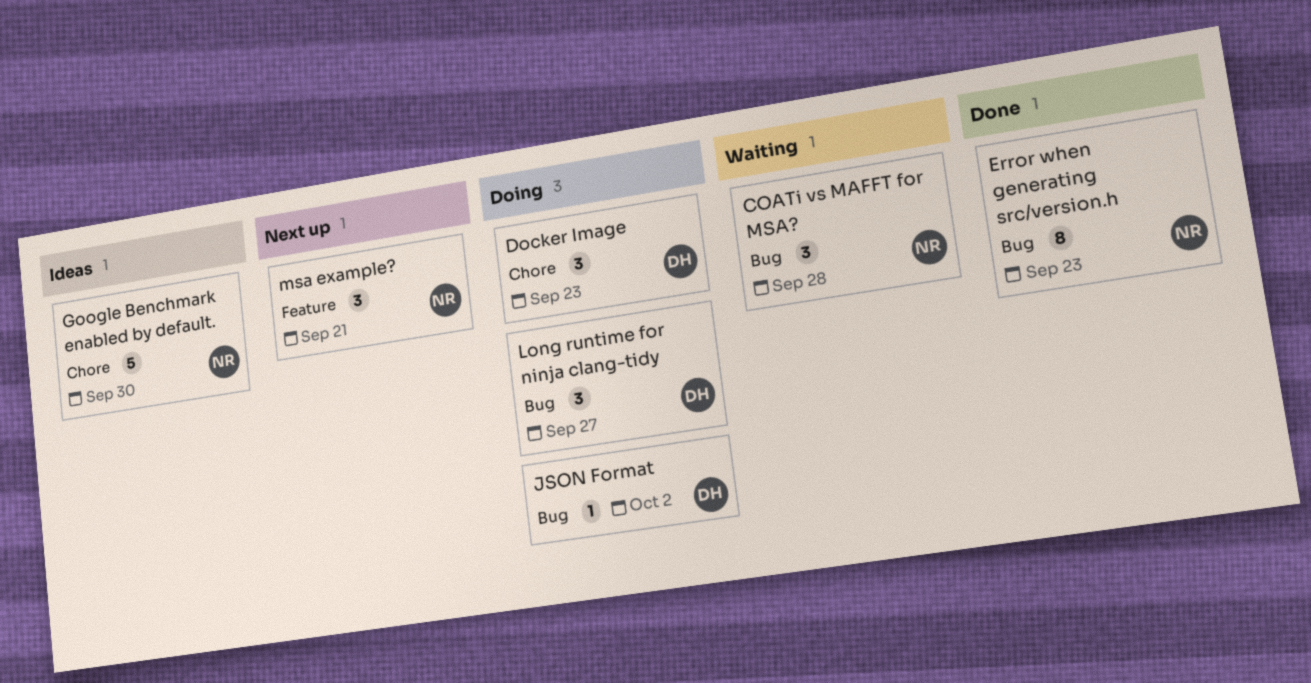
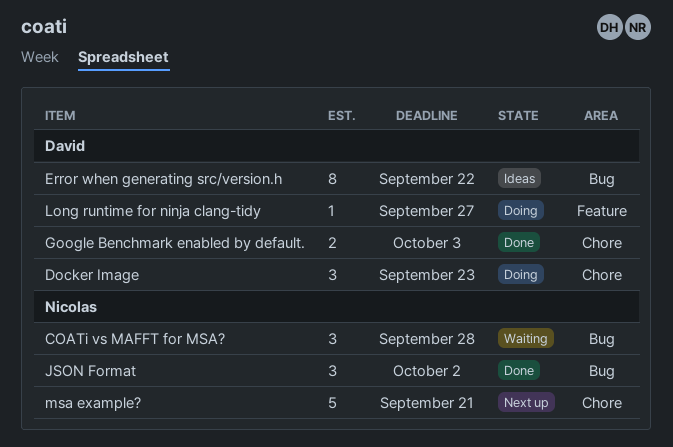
Error when generating src/version.h, status: Done -> Ideas
Error when generating src/version.h, owner: Nicolas -> David
Error when generating src/version.h, due: Sep 23 -> Sep 22
Google Benchmark enabled by default., status: Ideas -> Done
Google Benchmark enabled by default., owner: Nicolas -> David
Google Benchmark enabled by default., estimate: 5 -> 2
Google Benchmark enabled by default., due: Sep 30 -> Oct 3
JSON Format, status: Doing -> Done
JSON Format, owner: David -> Nicolas
JSON Format, estimate: 1 -> 3
Long runtime for ninja clang-tidy, label: Bug -> Feature
Long runtime for ninja clang-tidy, estimate: 3 -> 1
msa example?, label: Feature -> Chore
msa example?, estimate: 3 -> 5

